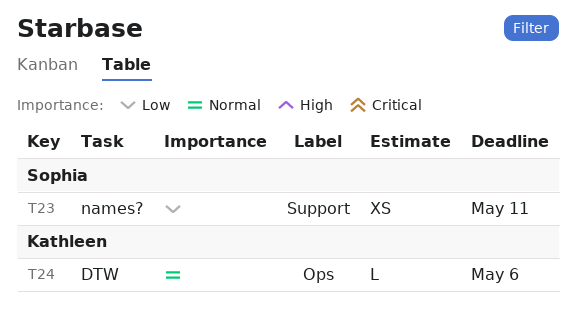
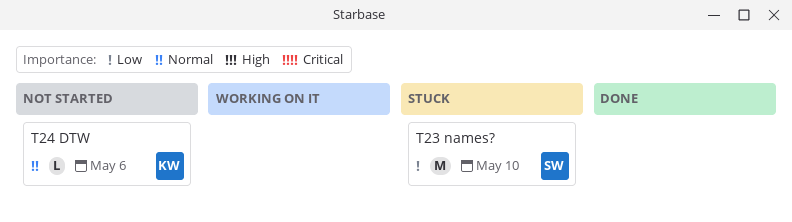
T23, estimate: XS -> M
T23, due: May 11 -> May 10

